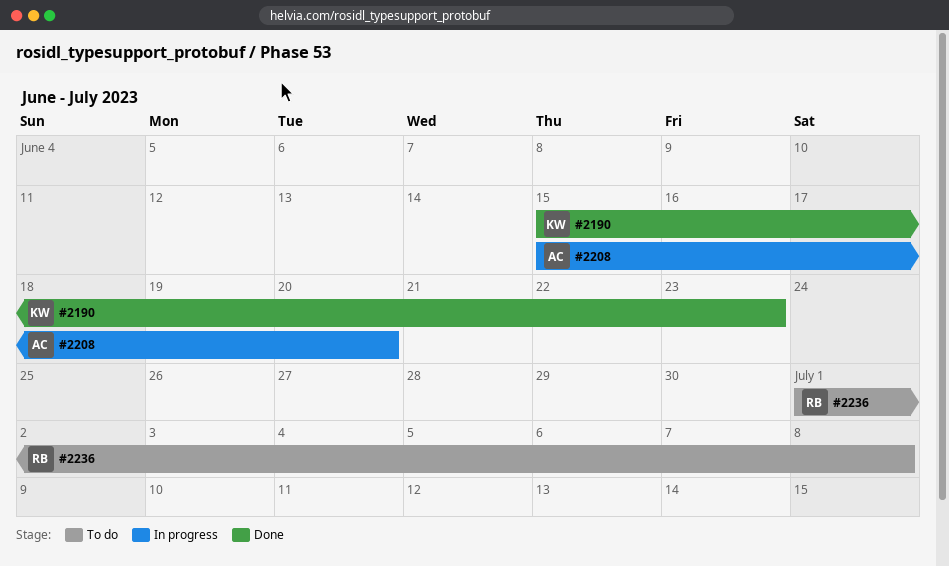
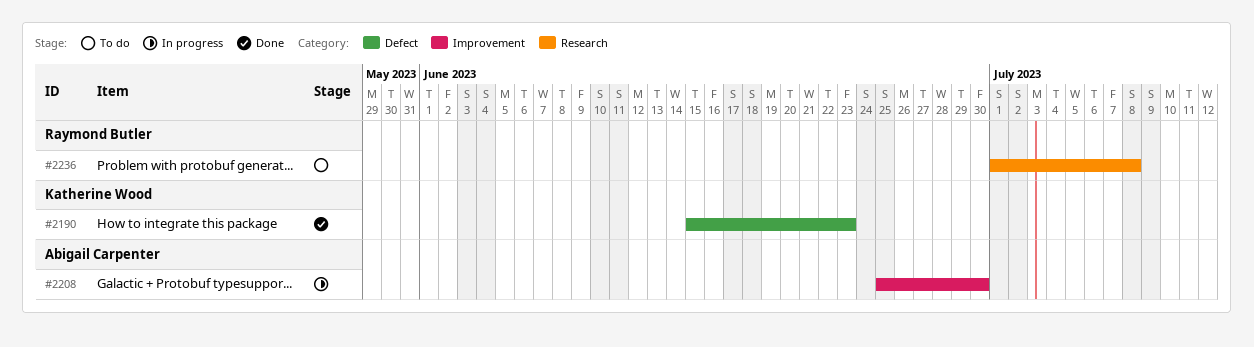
#2208, start: Jun 15 -> Jun 25
#2208, due: Jun 20 -> Jun 30

